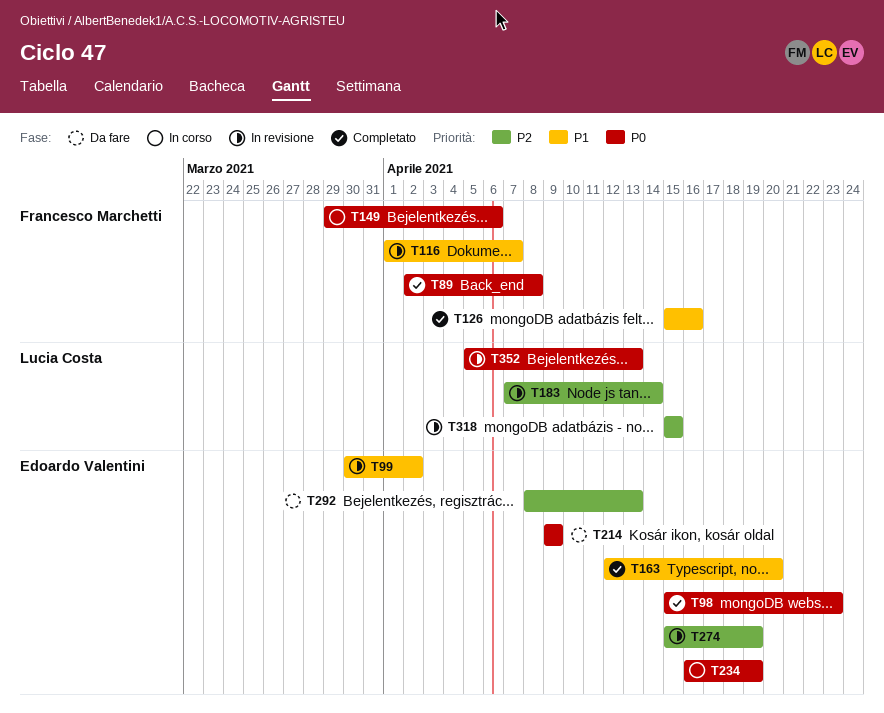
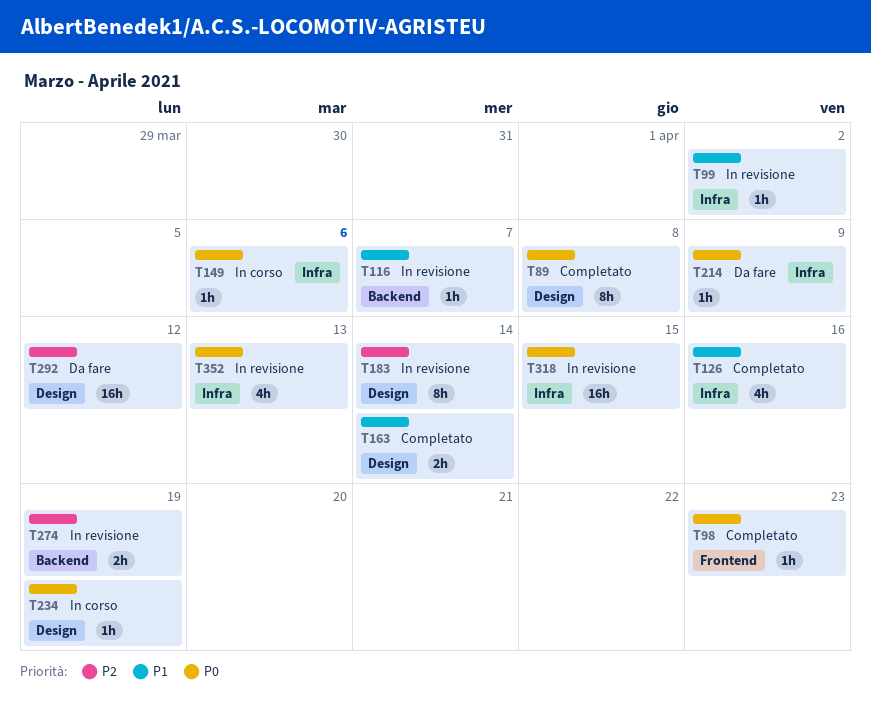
T163, due: Apr 20 -> Apr 14
T292, due: Apr 13 -> Apr 12
T318, priority: P2 -> P0

